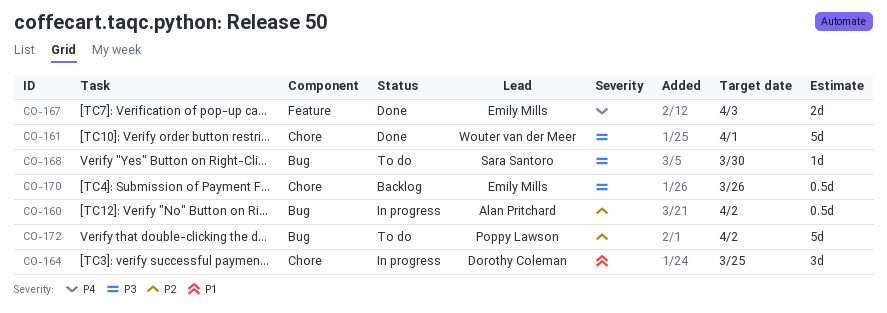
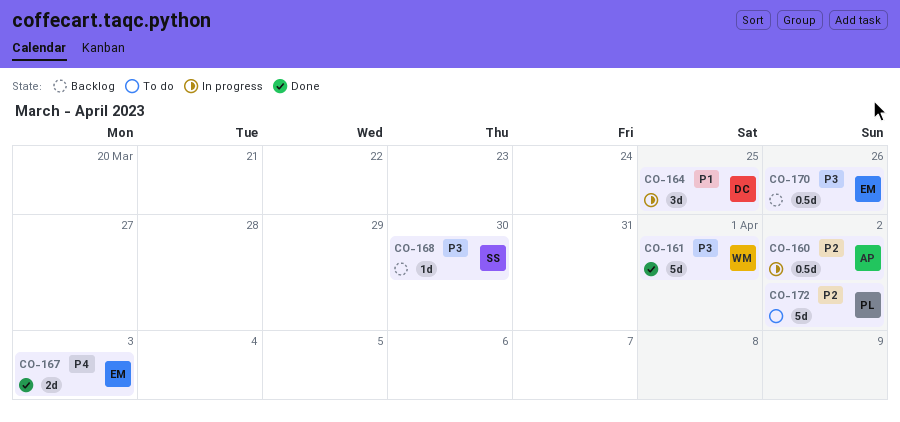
CO-168, status: To do -> Backlog

